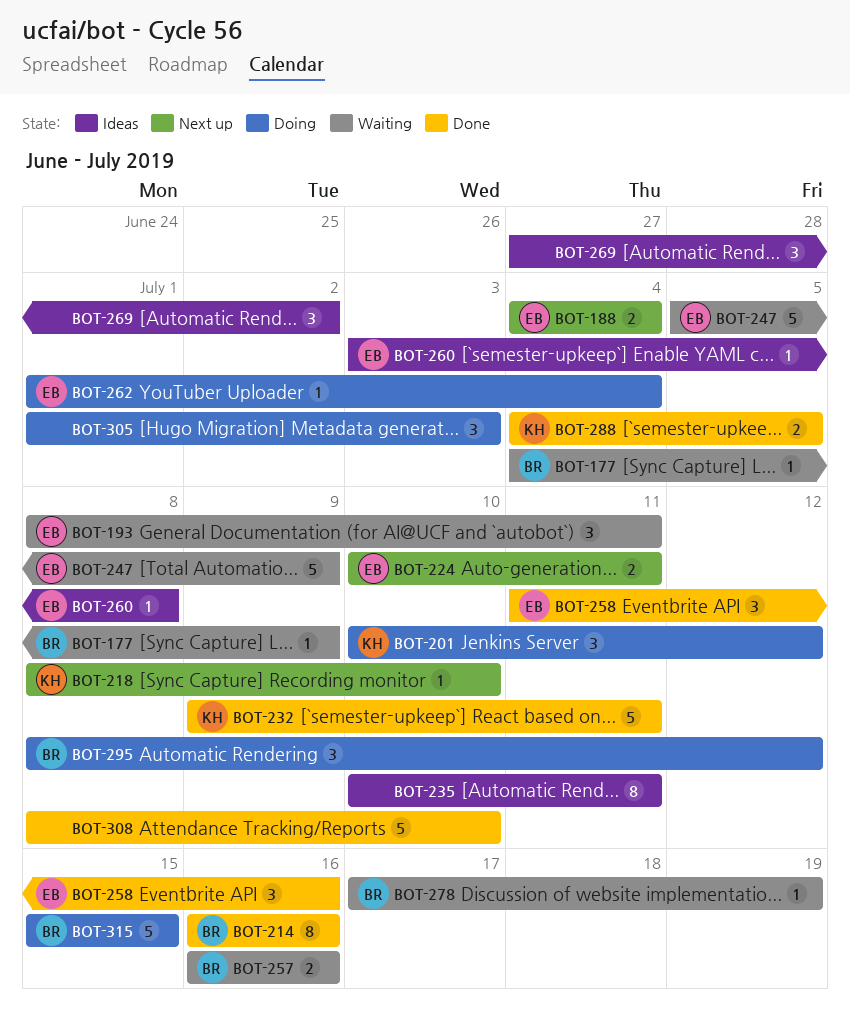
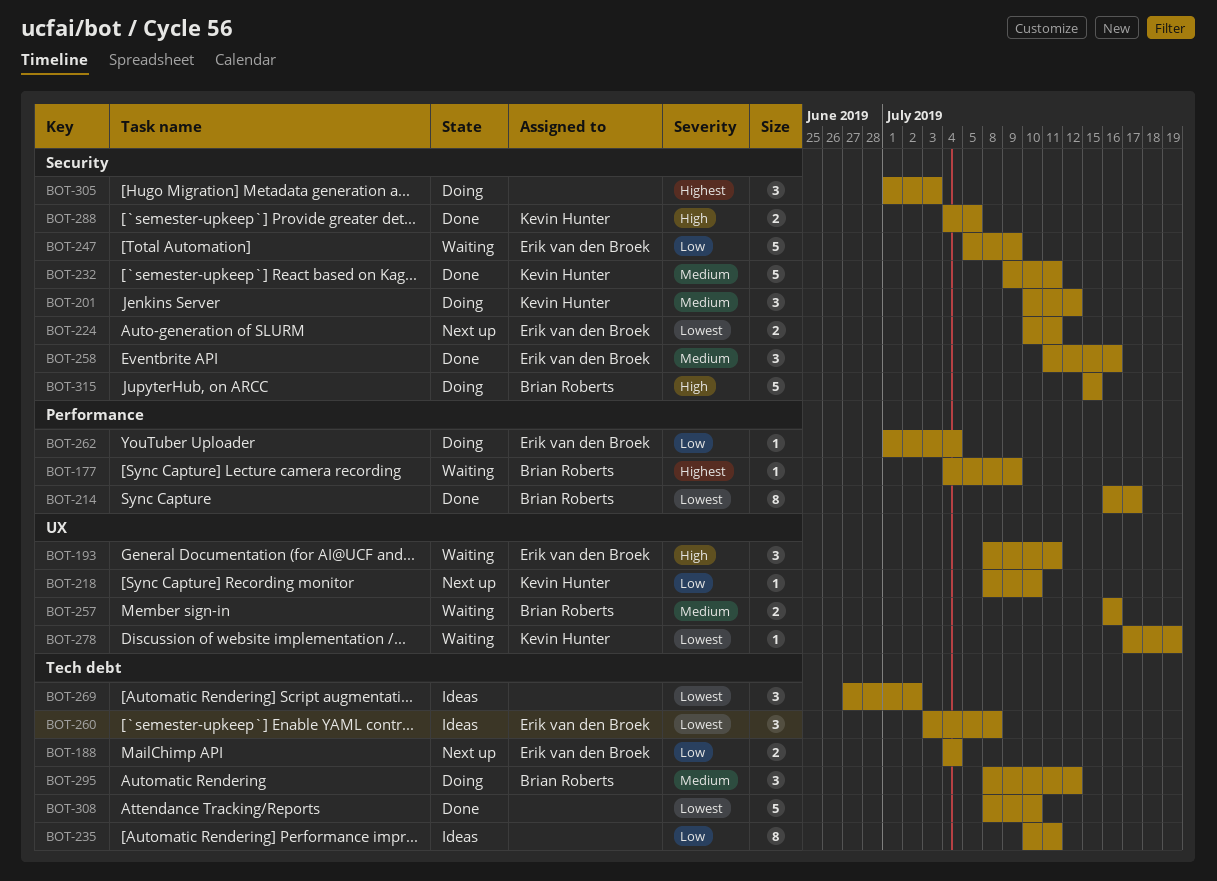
BOT-214, due: Jul 16 -> Jul 17
BOT-260, estimate: 1 -> 3
BOT-278, owner: Brian Roberts -> Kevin Hunter

